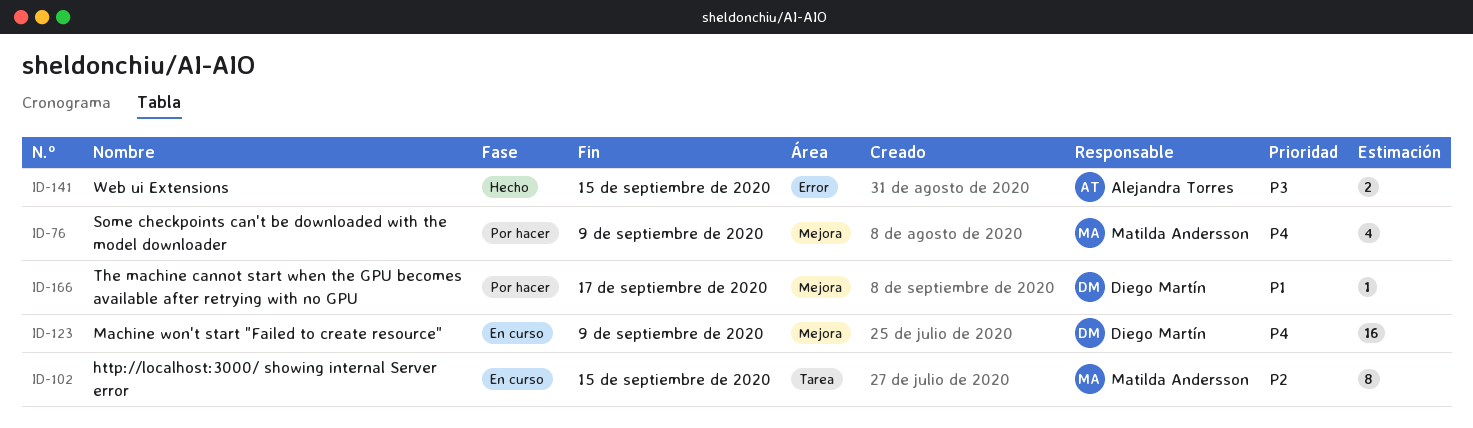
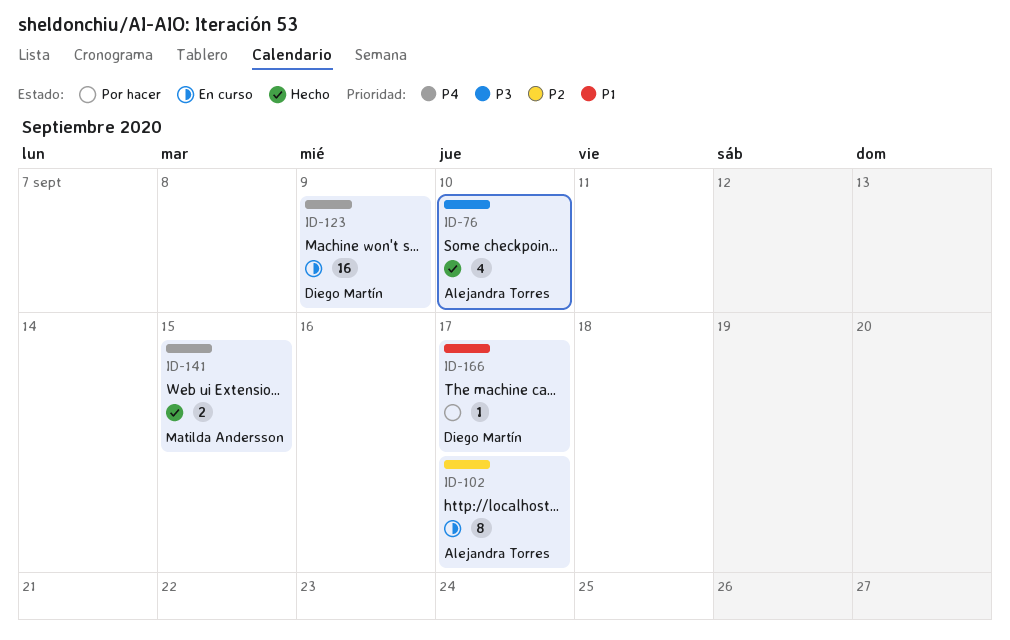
ID-76, status: Por hacer -> Hecho
ID-76, owner: Matilda Andersson -> Alejandra Torres
ID-76, priority: P4 -> P3
ID-76, due: Sep 9 -> Sep 10
ID-102, owner: Matilda Andersson -> Alejandra Torres
ID-102, due: Sep 15 -> Sep 17
ID-141, owner: Alejandra Torres -> Matilda Andersson
ID-141, priority: P3 -> P4

